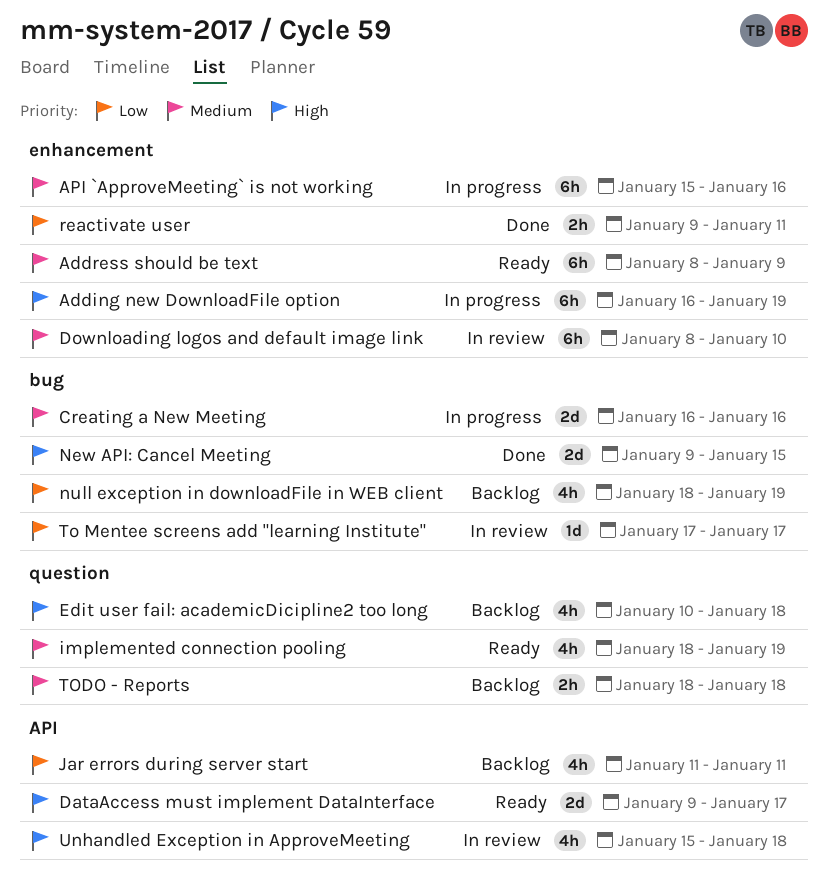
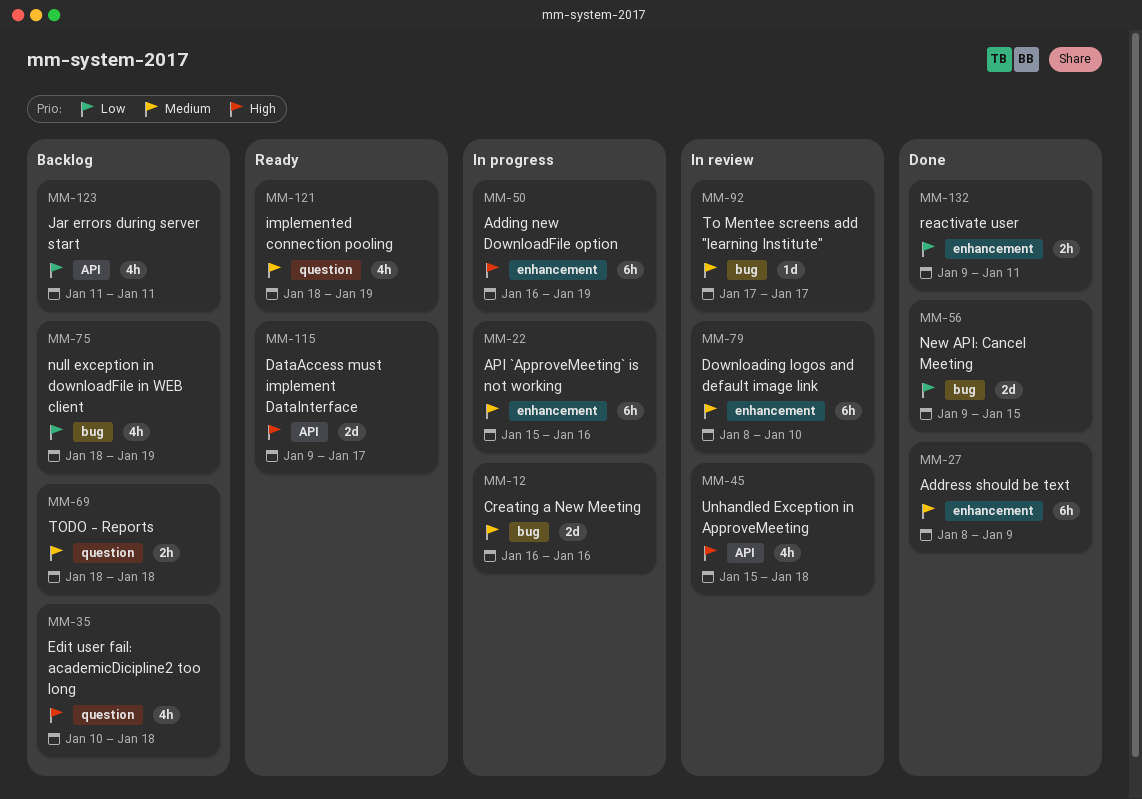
Address should be text, status: Ready -> Done
New API: Cancel Meeting, priority: High -> Low
To Mentee screens add "learning Institute", priority: Low -> Medium

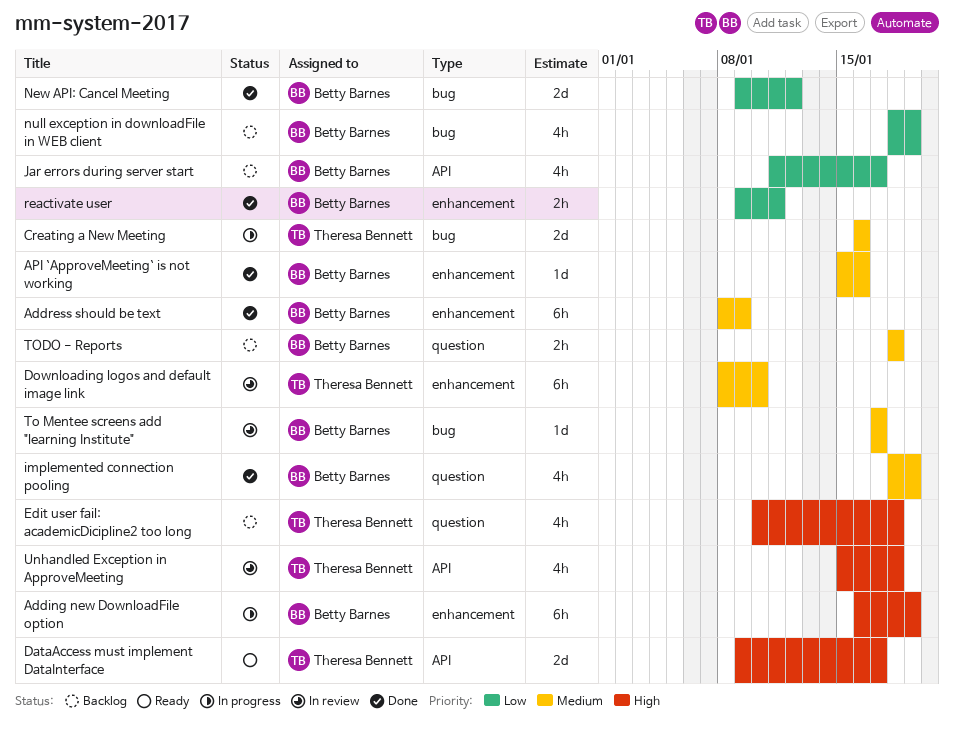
API `ApproveMeeting` is not working, status: In progress -> Done
API `ApproveMeeting` is not working, estimate: 6h -> 1d
implemented connection pooling, status: Ready -> Done
Jar errors during server start, due: Jan 11 -> Jan 17
New API: Cancel Meeting, due: Jan 15 -> Jan 12

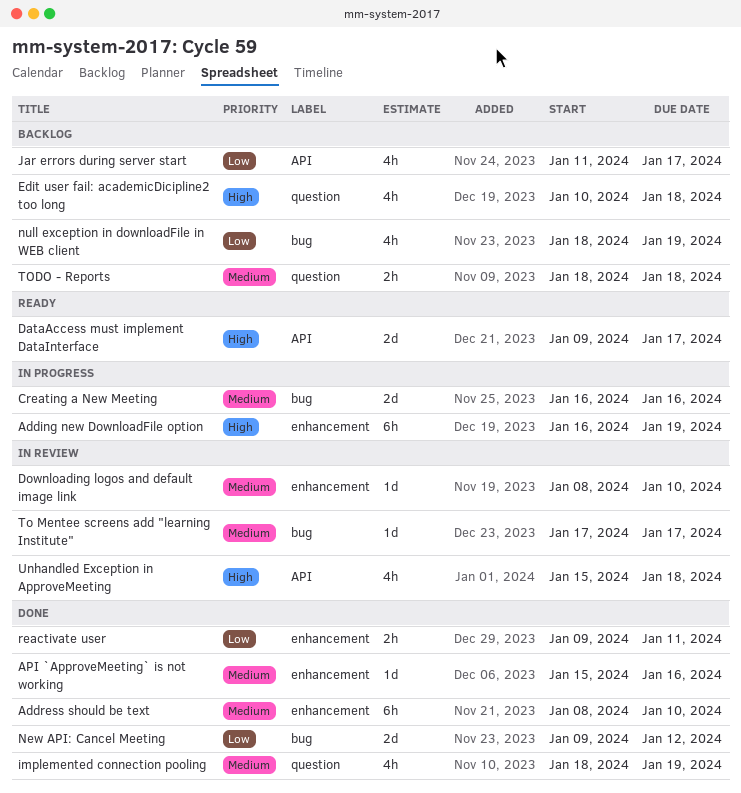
Address should be text, due: Jan 9 -> Jan 10
Downloading logos and default image link, estimate: 6h -> 1d

